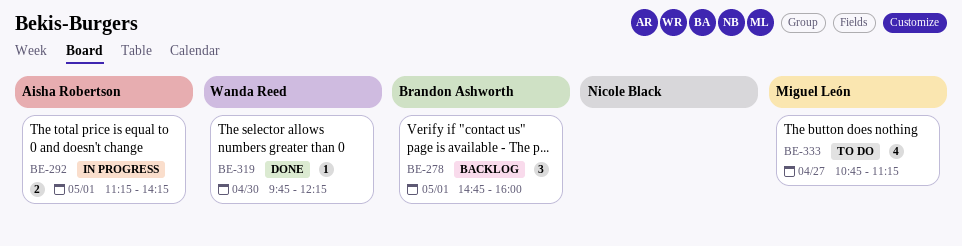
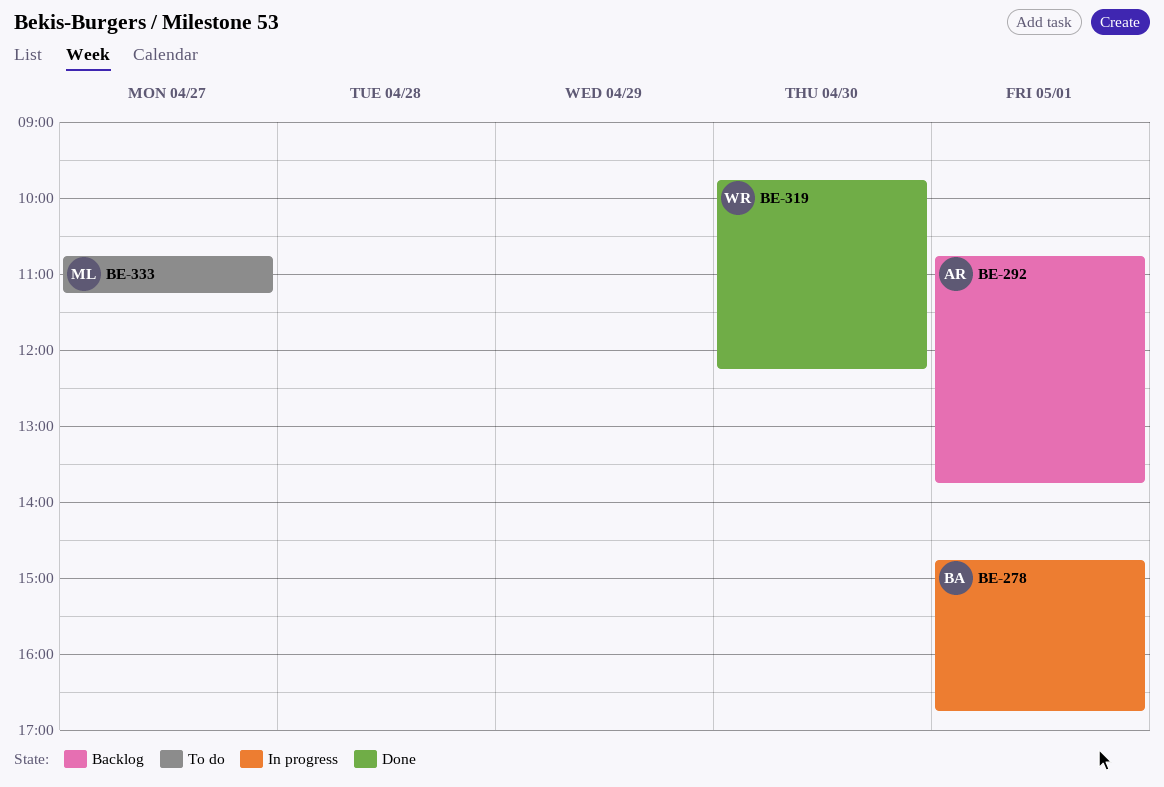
BE-278, status: Backlog -> In progress
BE-278, ends: 16:00 -> 16:45
BE-292, status: In progress -> Backlog
BE-292, begins: 11:15 -> 10:45
BE-292, ends: 14:15 -> 13:45

